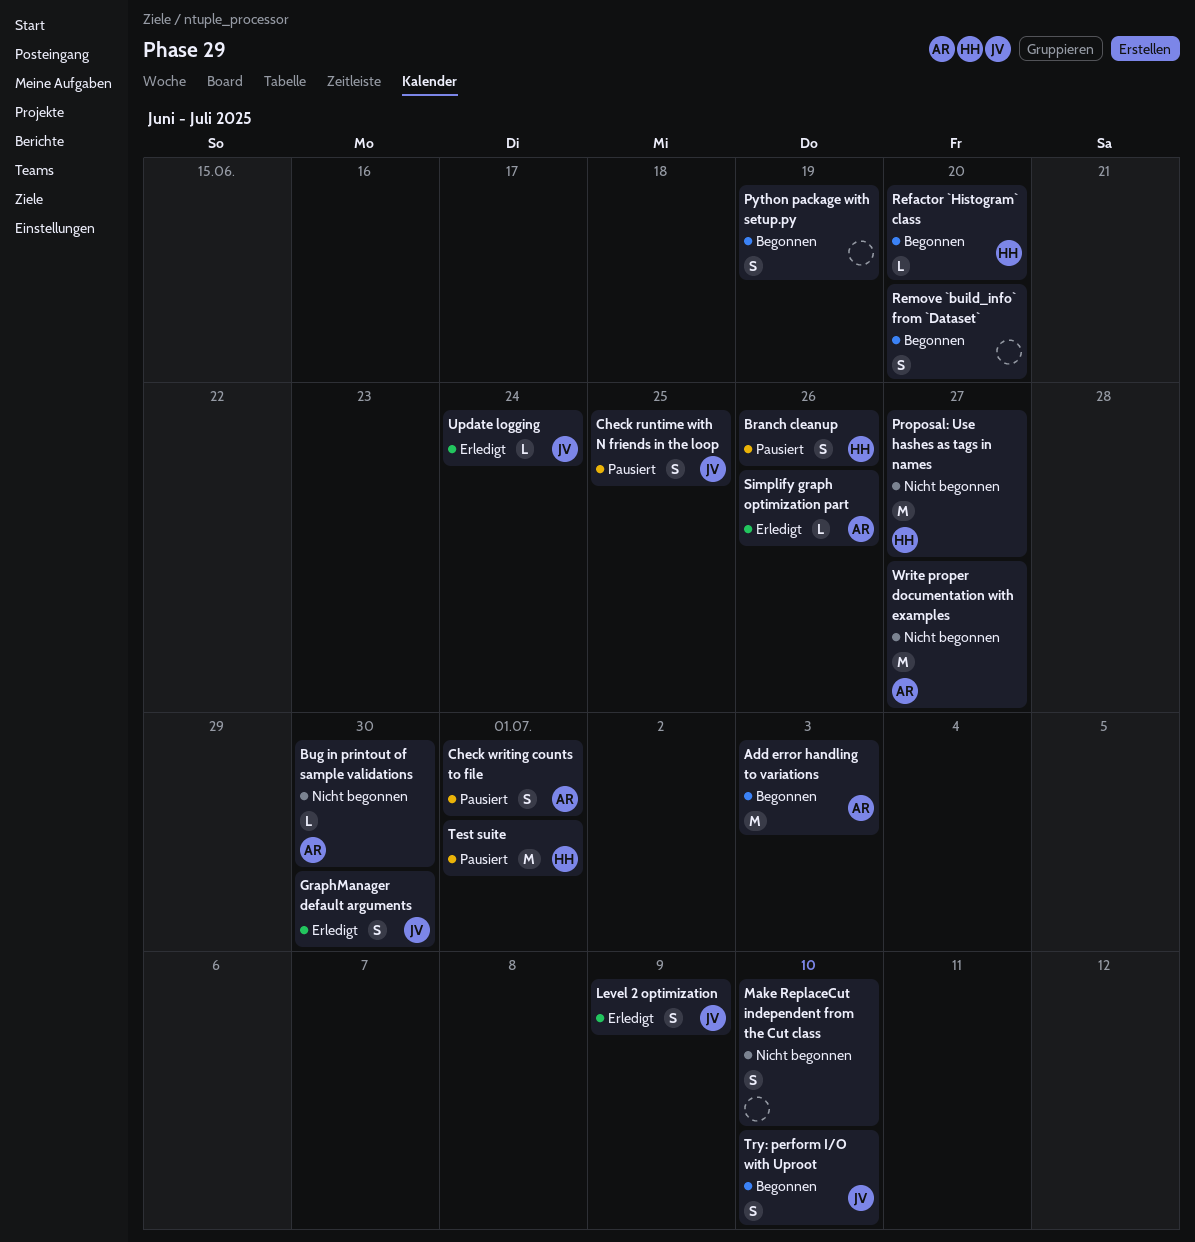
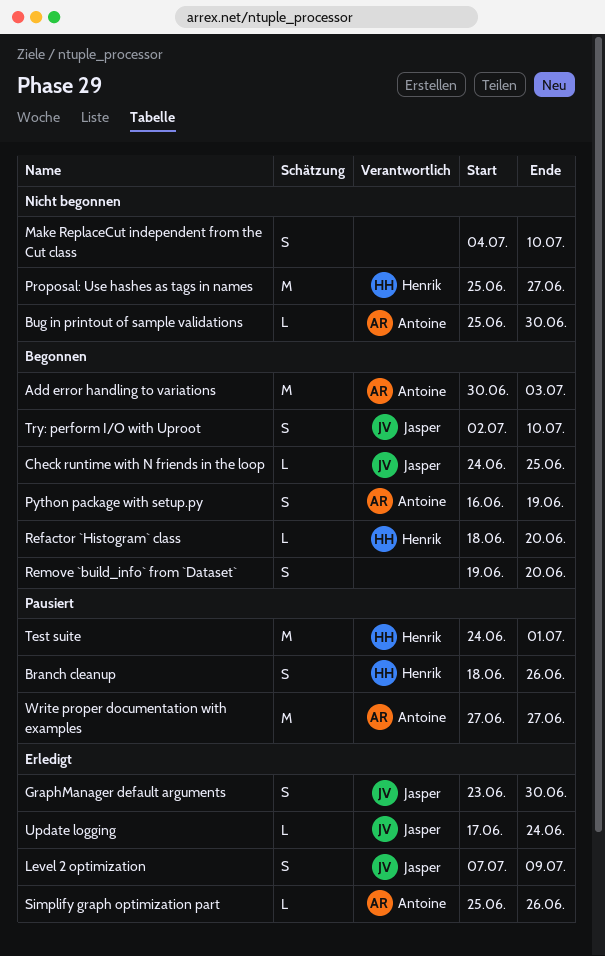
Check runtime with N friends in the loop, status: Pausiert -> Begonnen
Check runtime with N friends in the loop, estimate: S -> L
Check writing counts to file: present -> none
Python package with setup.py, owner: none -> Antoine
Write proper documentation with examples, status: Nicht begonnen -> Pausiert

